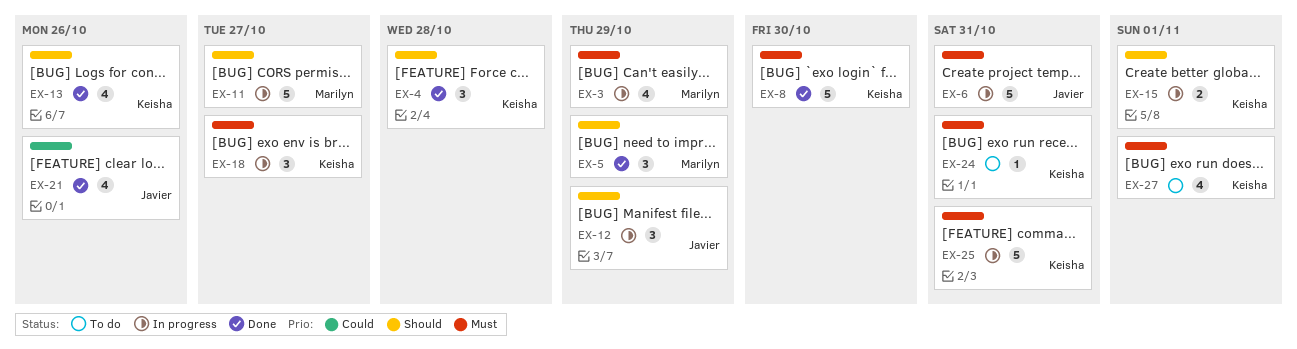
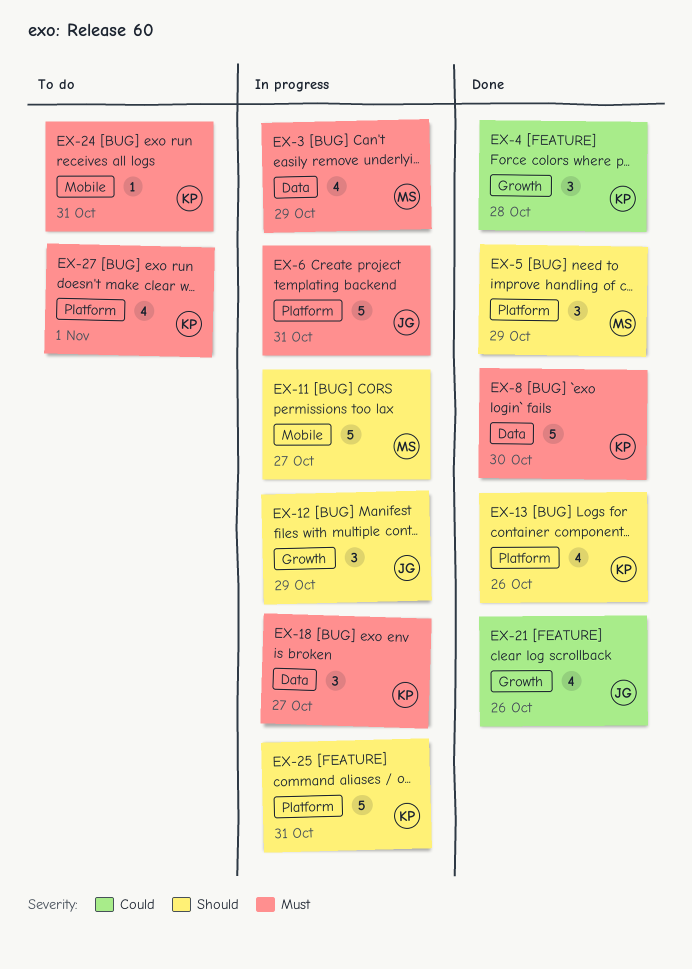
EX-4, priority: Should -> Could
EX-15: present -> none
EX-25, priority: Must -> Should

